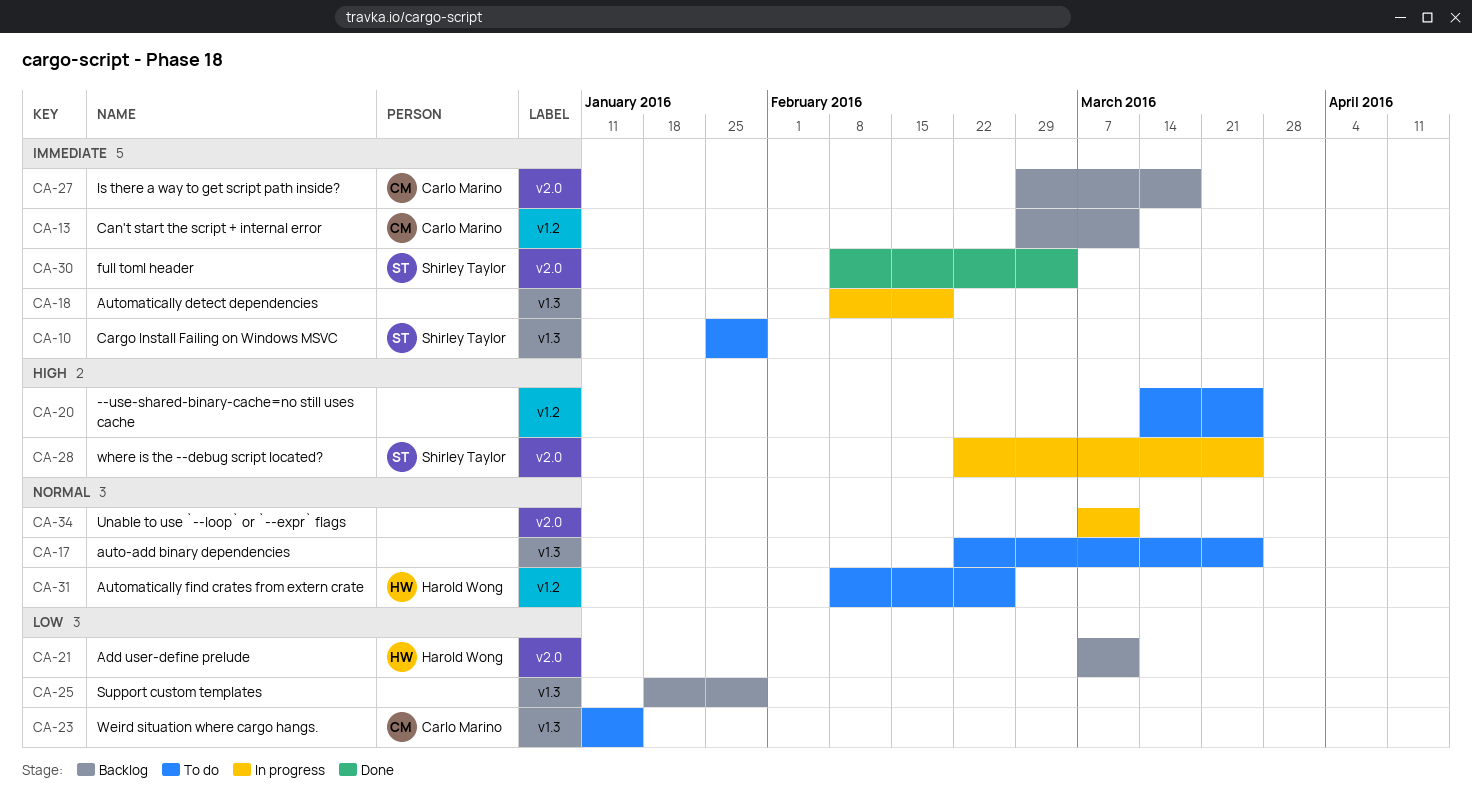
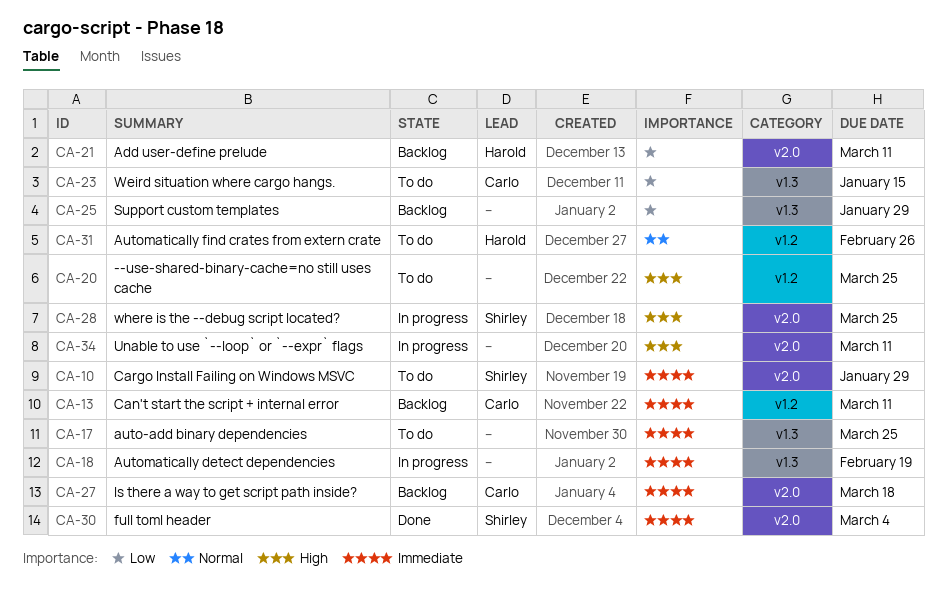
CA-10, label: v1.3 -> v2.0
CA-17, priority: Normal -> Immediate
CA-34, priority: Normal -> High

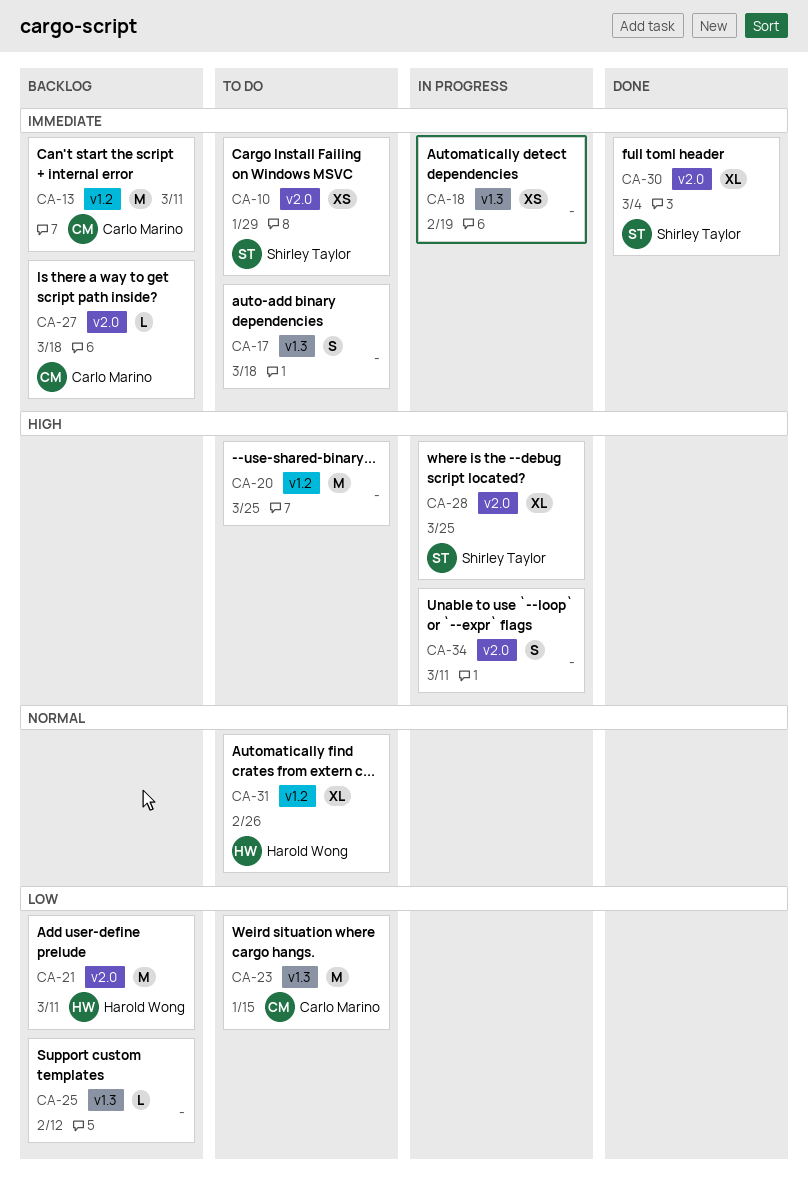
CA-17, due: Mar 25 -> Mar 18
CA-25, due: Jan 29 -> Feb 12

